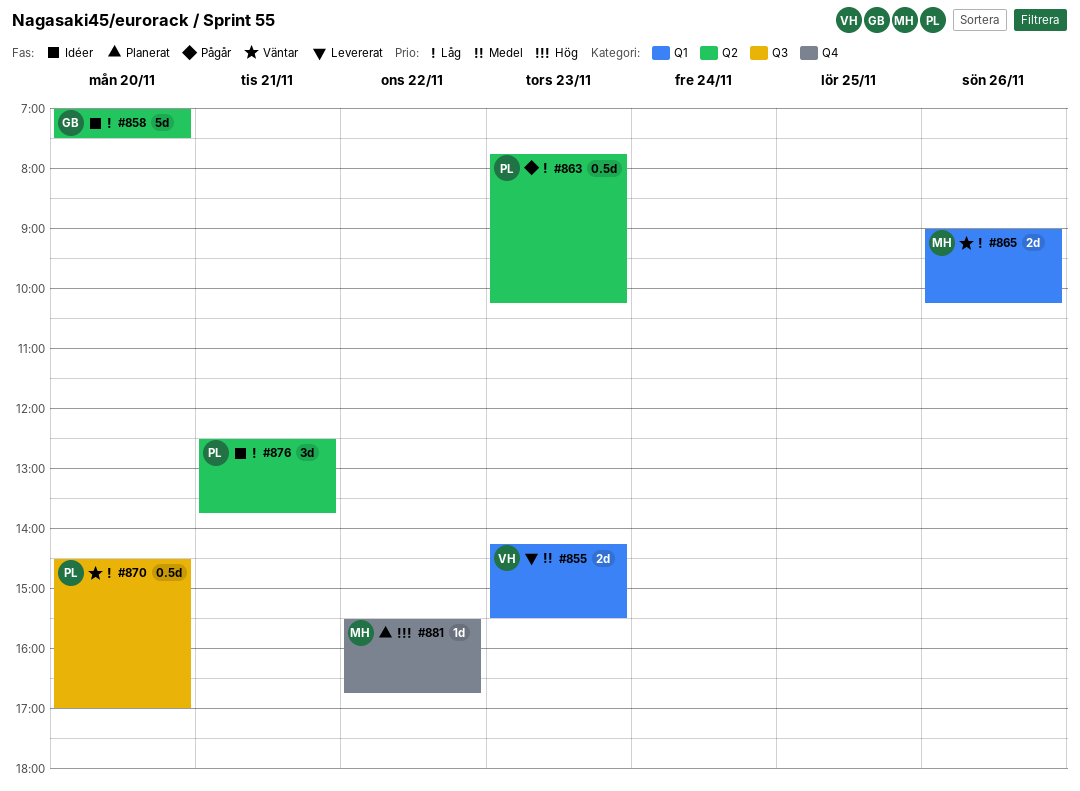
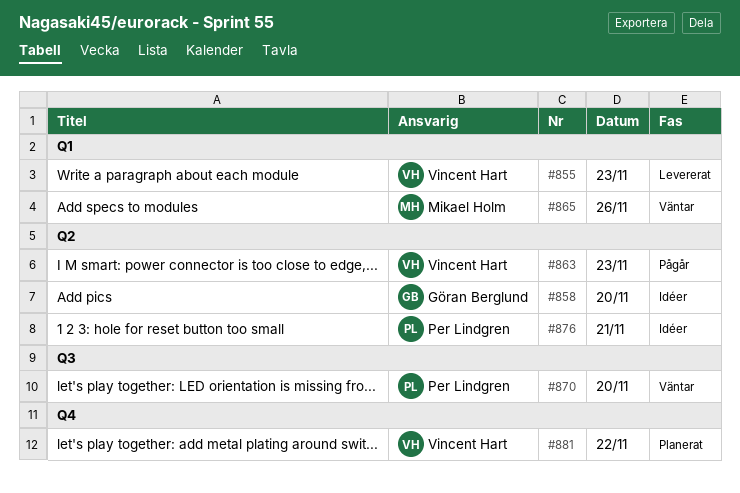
#863, owner: Per Lindgren -> Vincent Hart
#881, owner: Mikael Holm -> Vincent Hart

